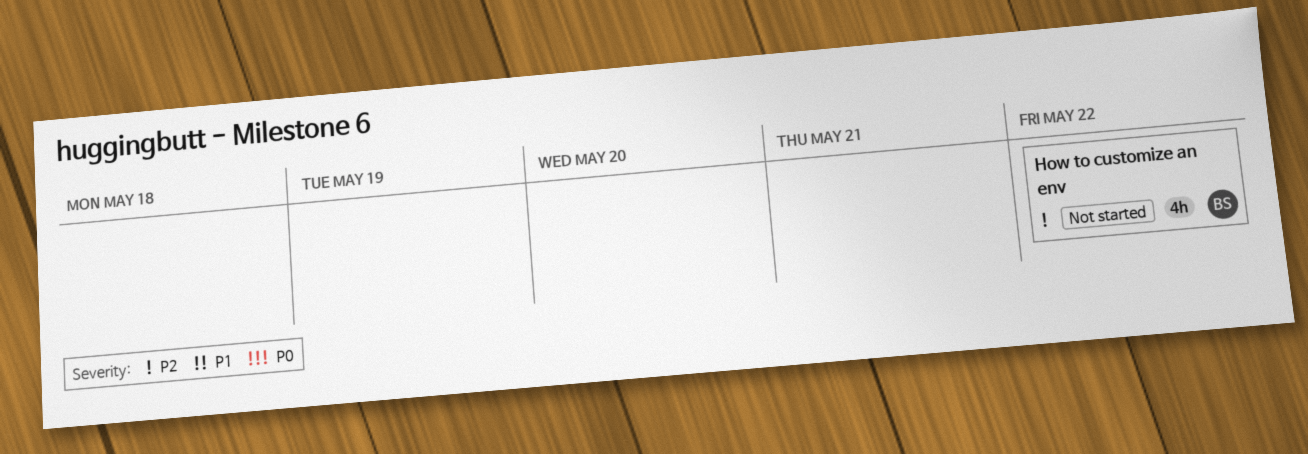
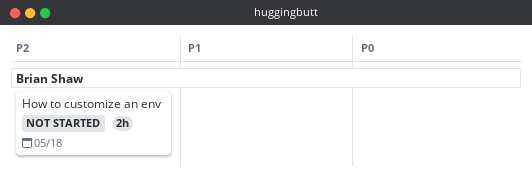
How to customize an env, estimate: 4h -> 2h
How to customize an env, due: May 22 -> May 18

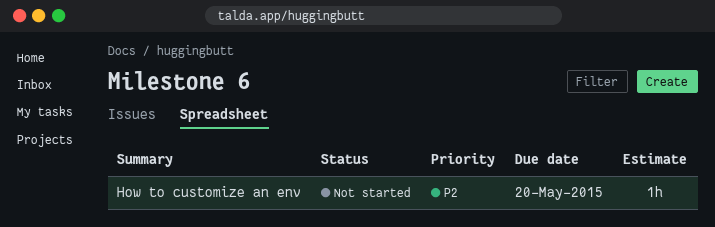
How to customize an env, estimate: 2h -> 1h
How to customize an env, due: May 18 -> May 20

